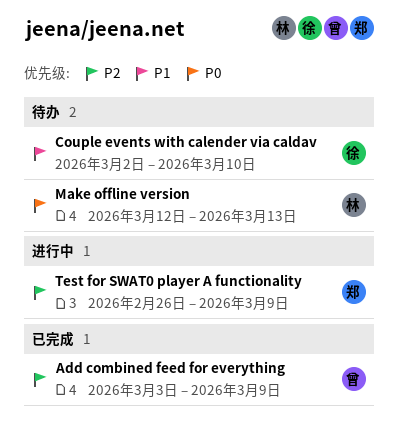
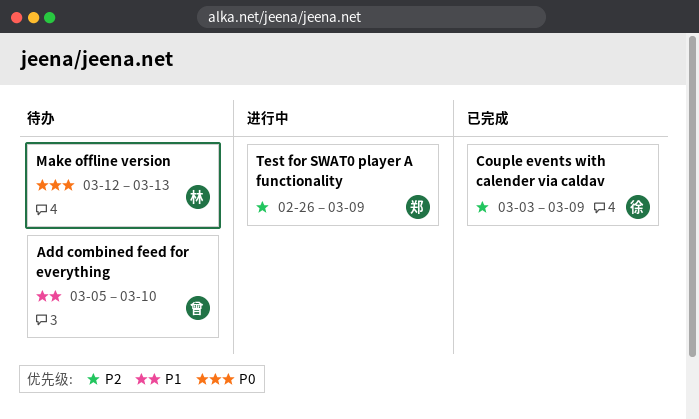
Add combined feed for everything, status: 已完成 -> 待办
Add combined feed for everything, priority: P2 -> P1
Add combined feed for everything, start: Mar 3 -> Mar 5
Add combined feed for everything, due: Mar 9 -> Mar 10
Couple events with calender via caldav, status: 待办 -> 已完成
Couple events with calender via caldav, priority: P1 -> P2
Couple events with calender via caldav, start: Mar 2 -> Mar 3
Couple events with calender via caldav, due: Mar 10 -> Mar 9

